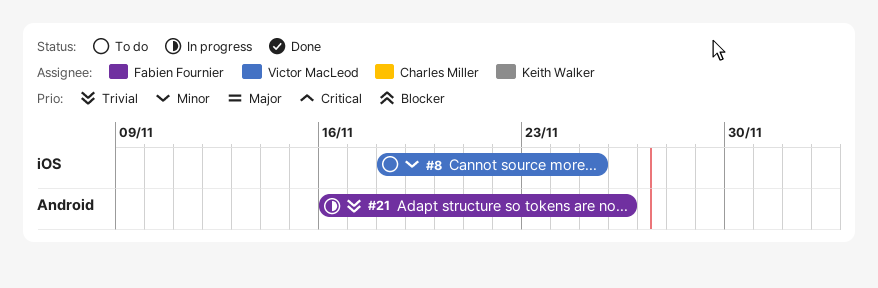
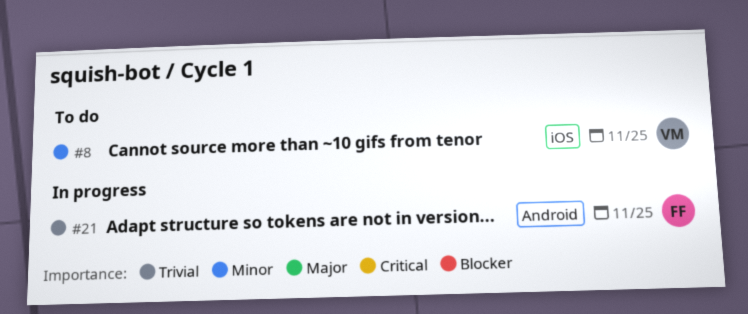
#21, due: Nov 26 -> Nov 25

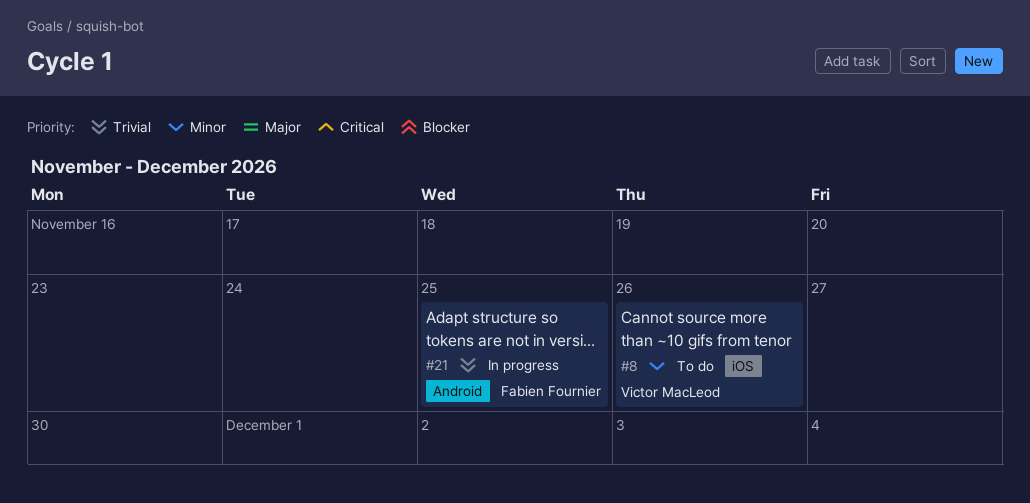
#8, due: Nov 25 -> Nov 26

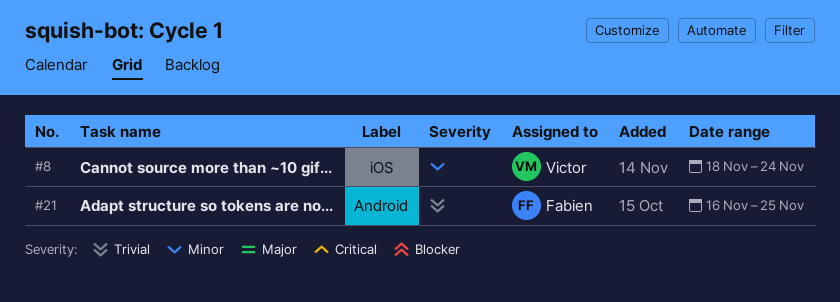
#8, due: Nov 26 -> Nov 24

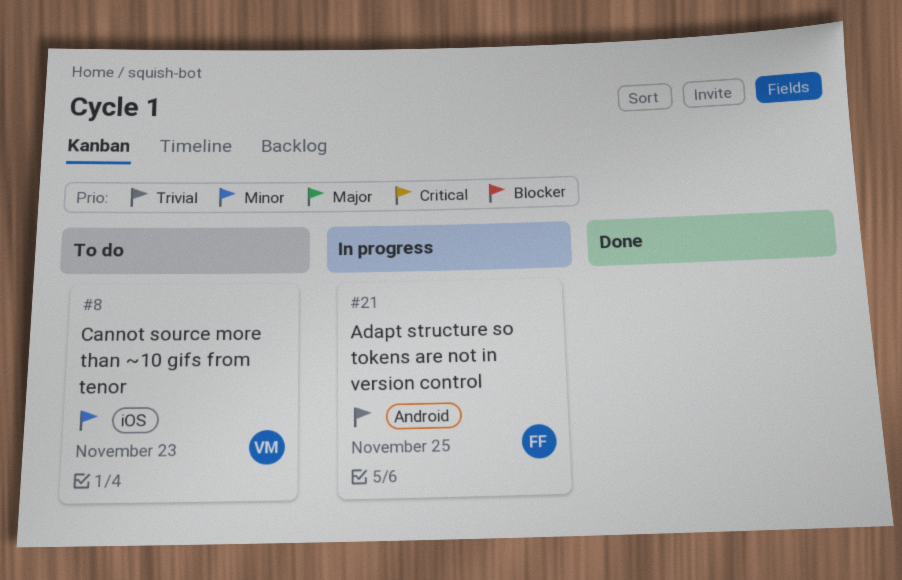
#8, due: Nov 24 -> Nov 23

